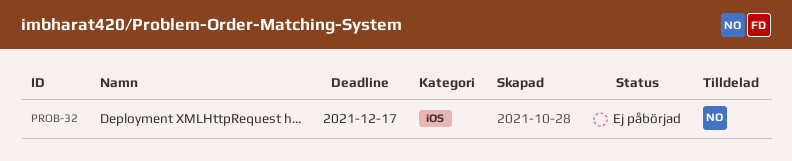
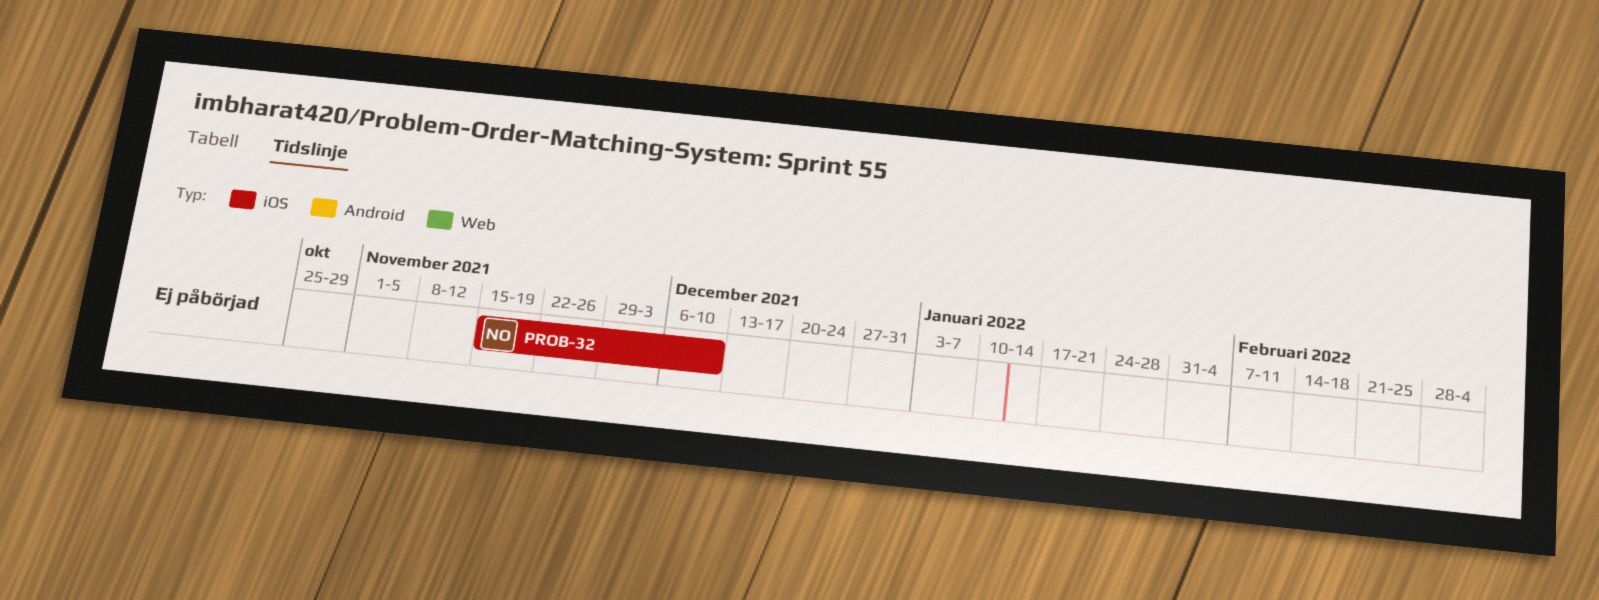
PROB-32, due: Dec 17 -> Dec 10

